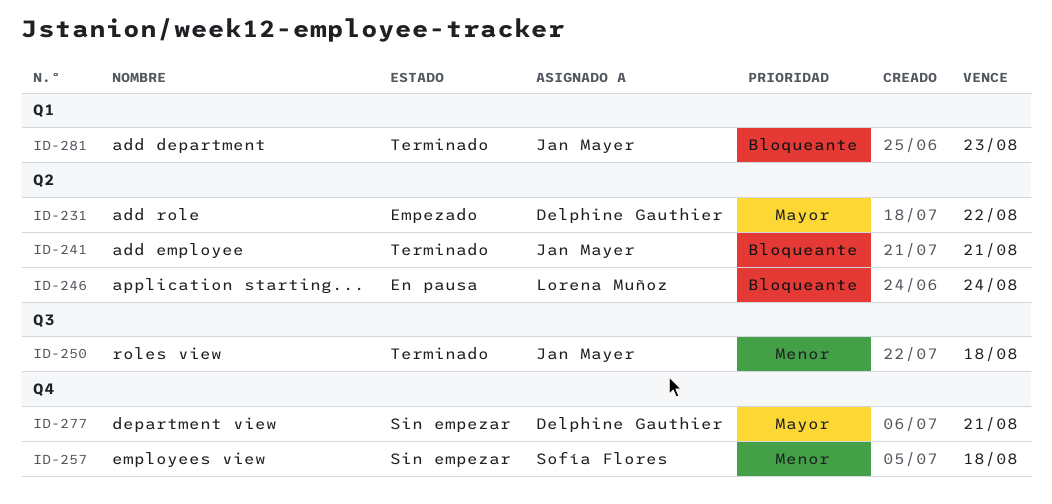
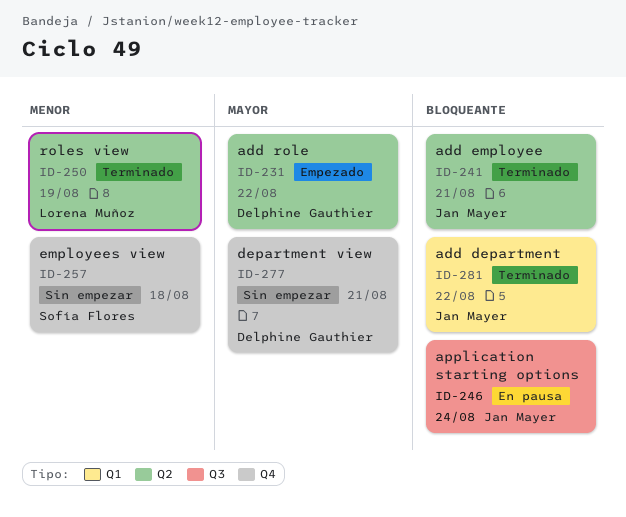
ID-246, owner: Lorena Muñoz -> Jan Mayer
ID-246, label: Q2 -> Q3
ID-250, owner: Jan Mayer -> Lorena Muñoz
ID-250, label: Q3 -> Q2
ID-250, due: Aug 18 -> Aug 19
ID-281, due: Aug 23 -> Aug 22

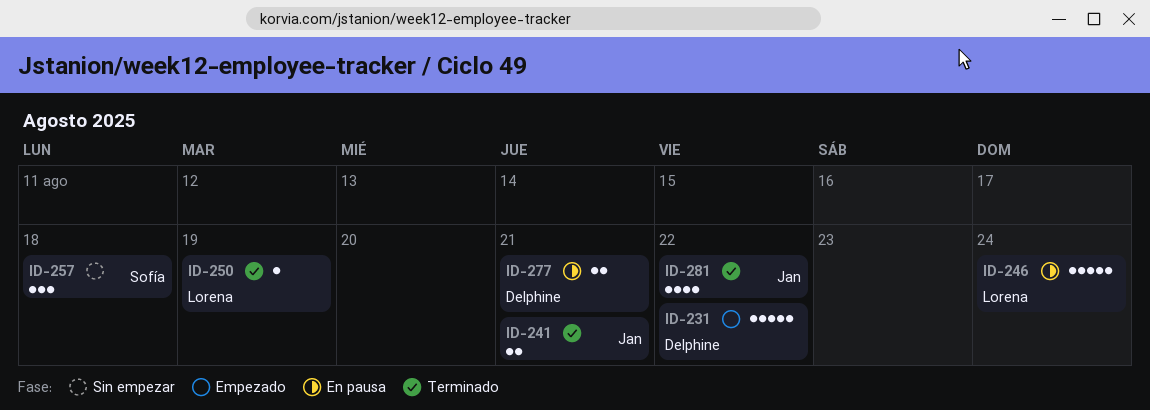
ID-246, owner: Jan Mayer -> Lorena Muñoz
ID-277, status: Sin empezar -> En pausa

